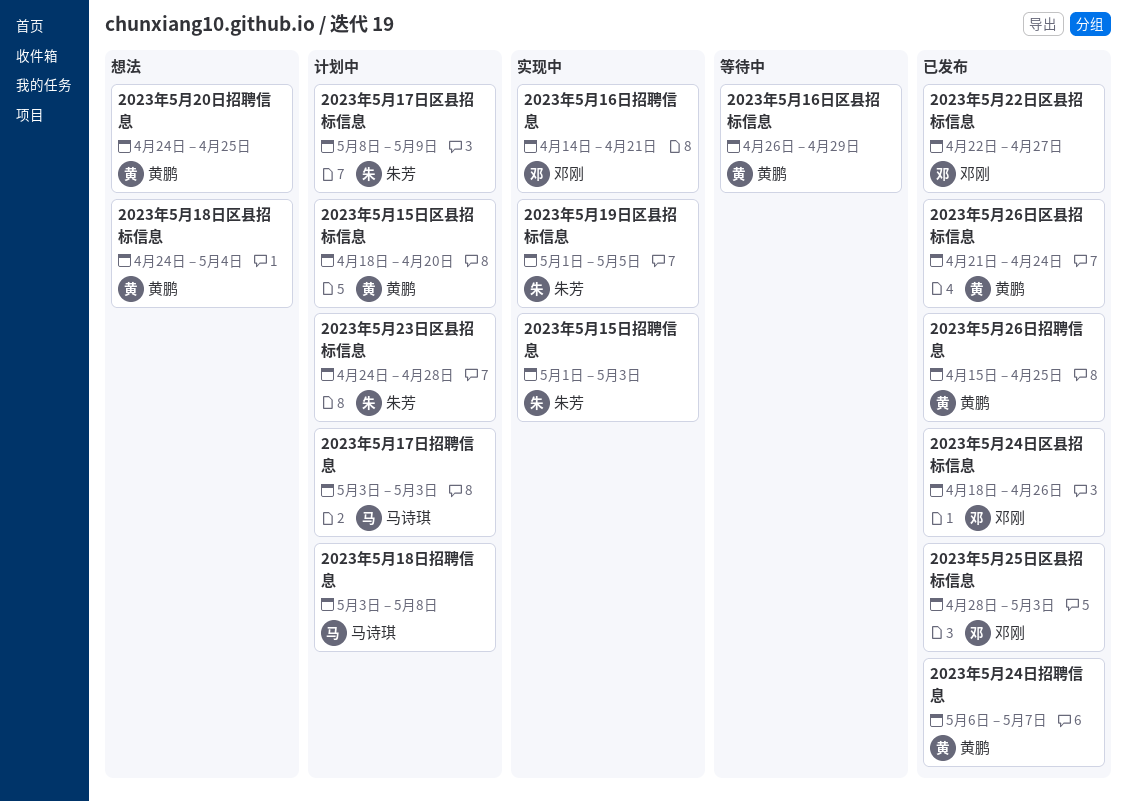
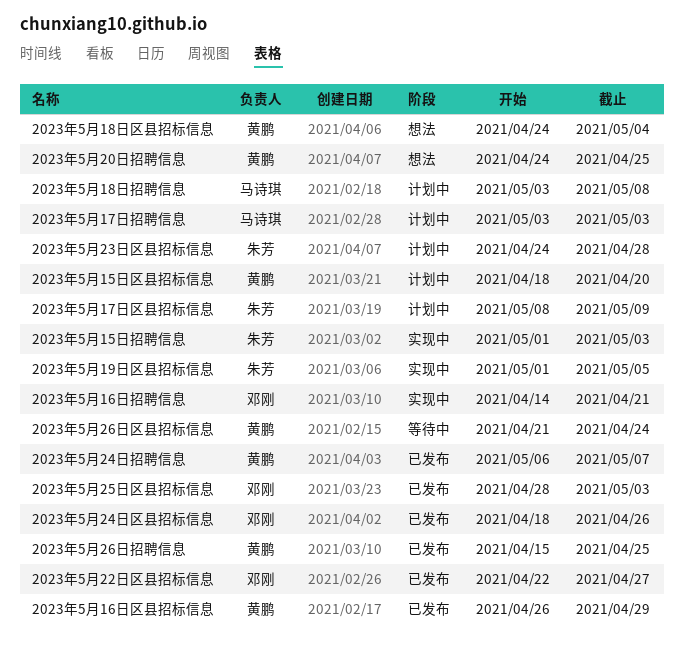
2023年5月16日区县招标信息, status: 等待中 -> 已发布
2023年5月26日区县招标信息, status: 已发布 -> 等待中

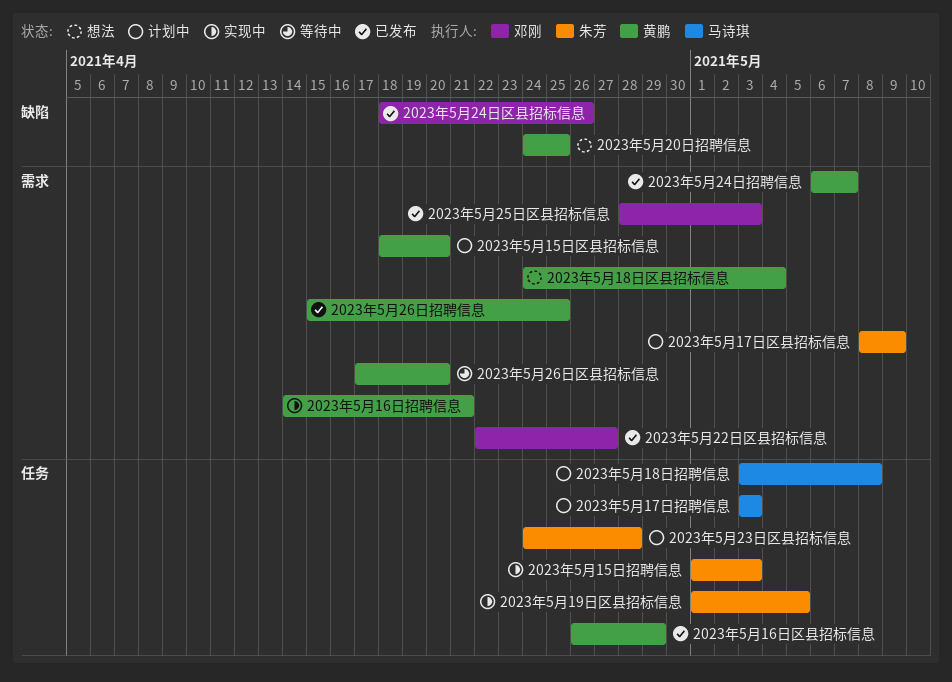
2023年5月16日招聘信息, owner: 邓刚 -> 黄鹏
2023年5月26日区县招标信息, start: Apr 21 -> Apr 17
2023年5月26日区县招标信息, due: Apr 24 -> Apr 20

